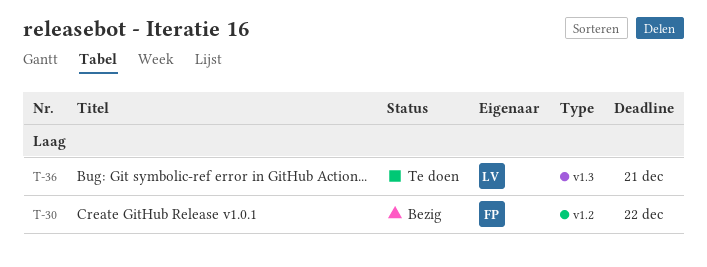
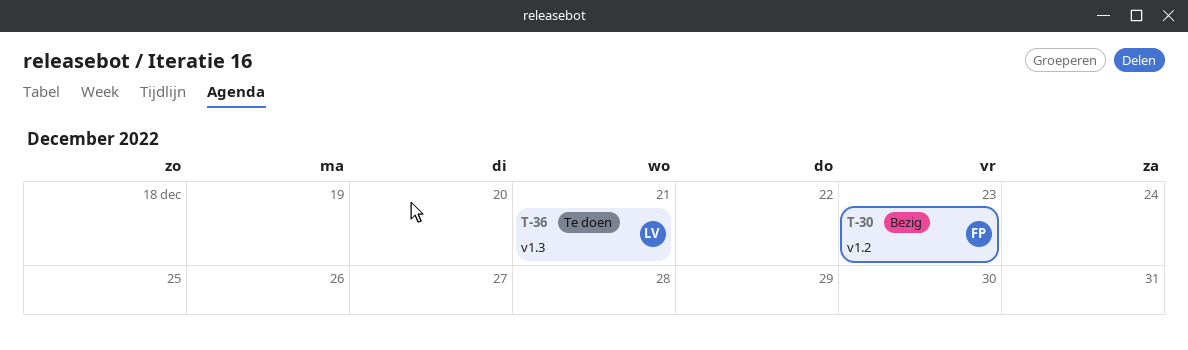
T-30, due: Dec 22 -> Dec 23

